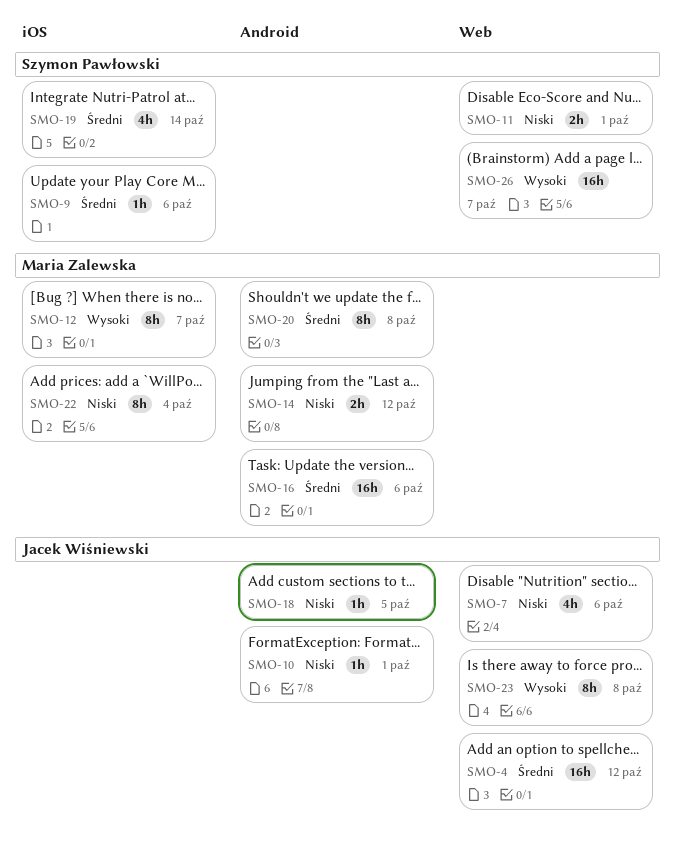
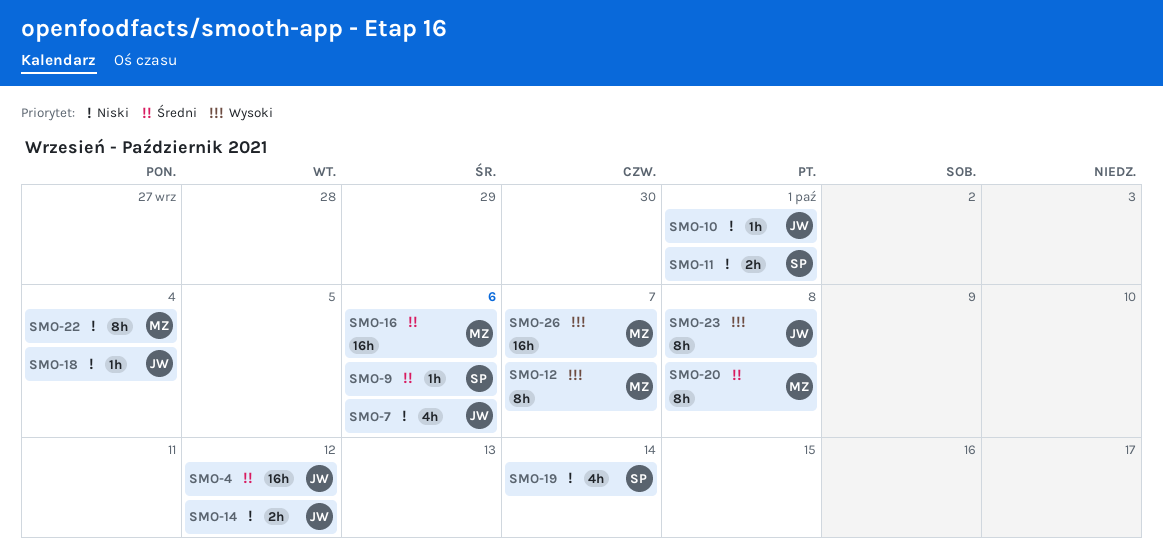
SMO-14, owner: Maria Zalewska -> Jacek Wiśniewski
SMO-18, due: Oct 5 -> Oct 4
SMO-19, priority: Średni -> Niski
SMO-26, owner: Szymon Pawłowski -> Maria Zalewska

